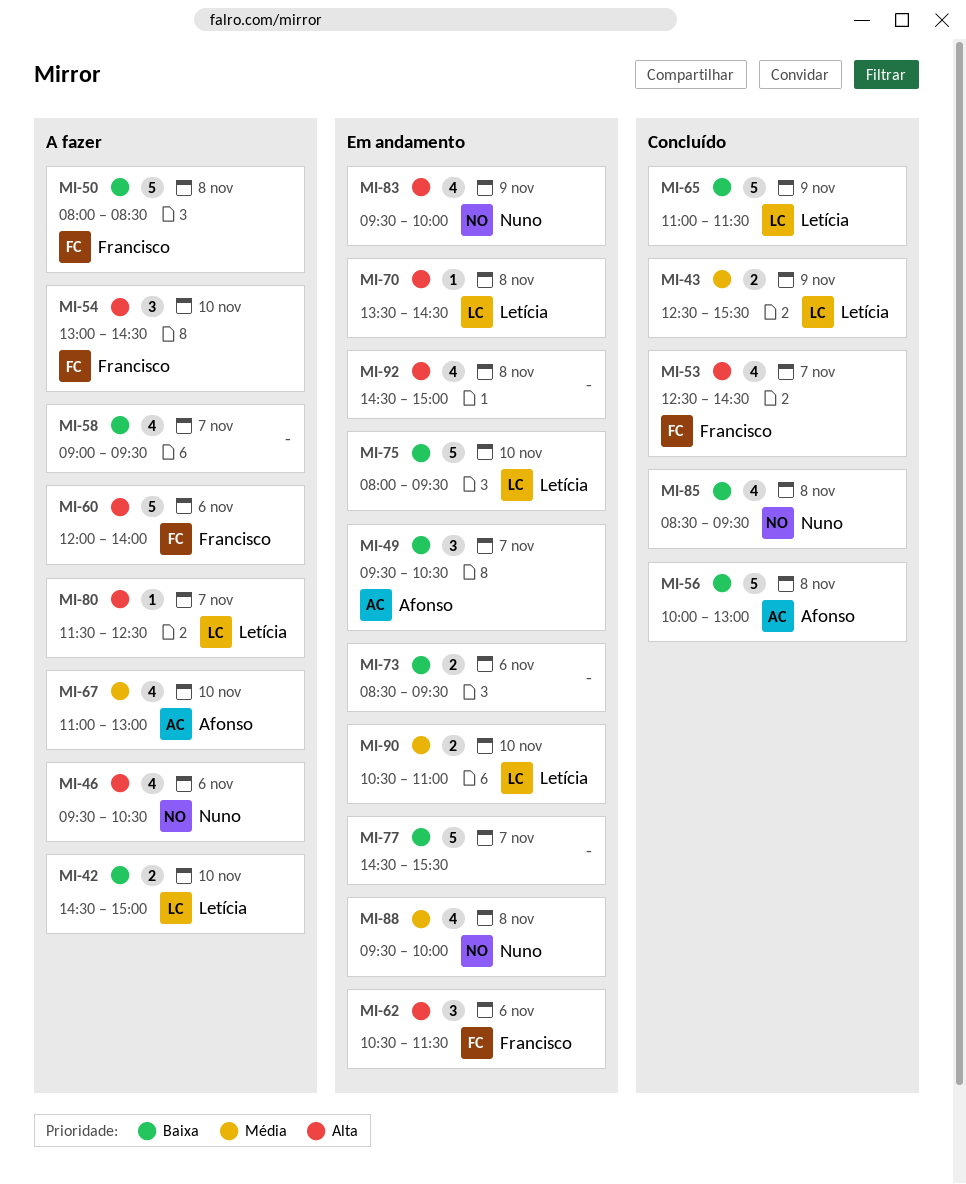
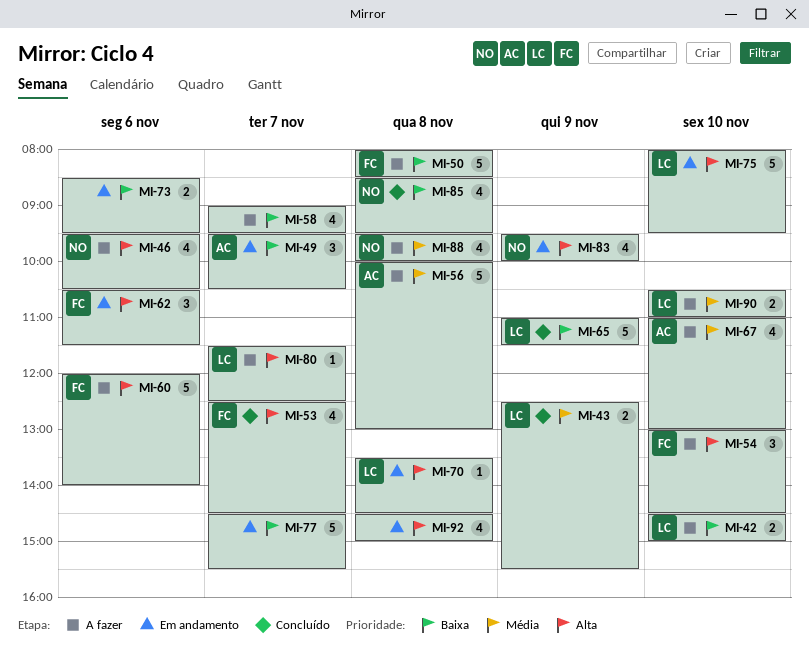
MI-56, status: Concluído -> A fazer
MI-56, priority: Baixa -> Média
MI-75, priority: Baixa -> Alta
MI-88, status: Em andamento -> A fazer
MI-90, status: Em andamento -> A fazer

